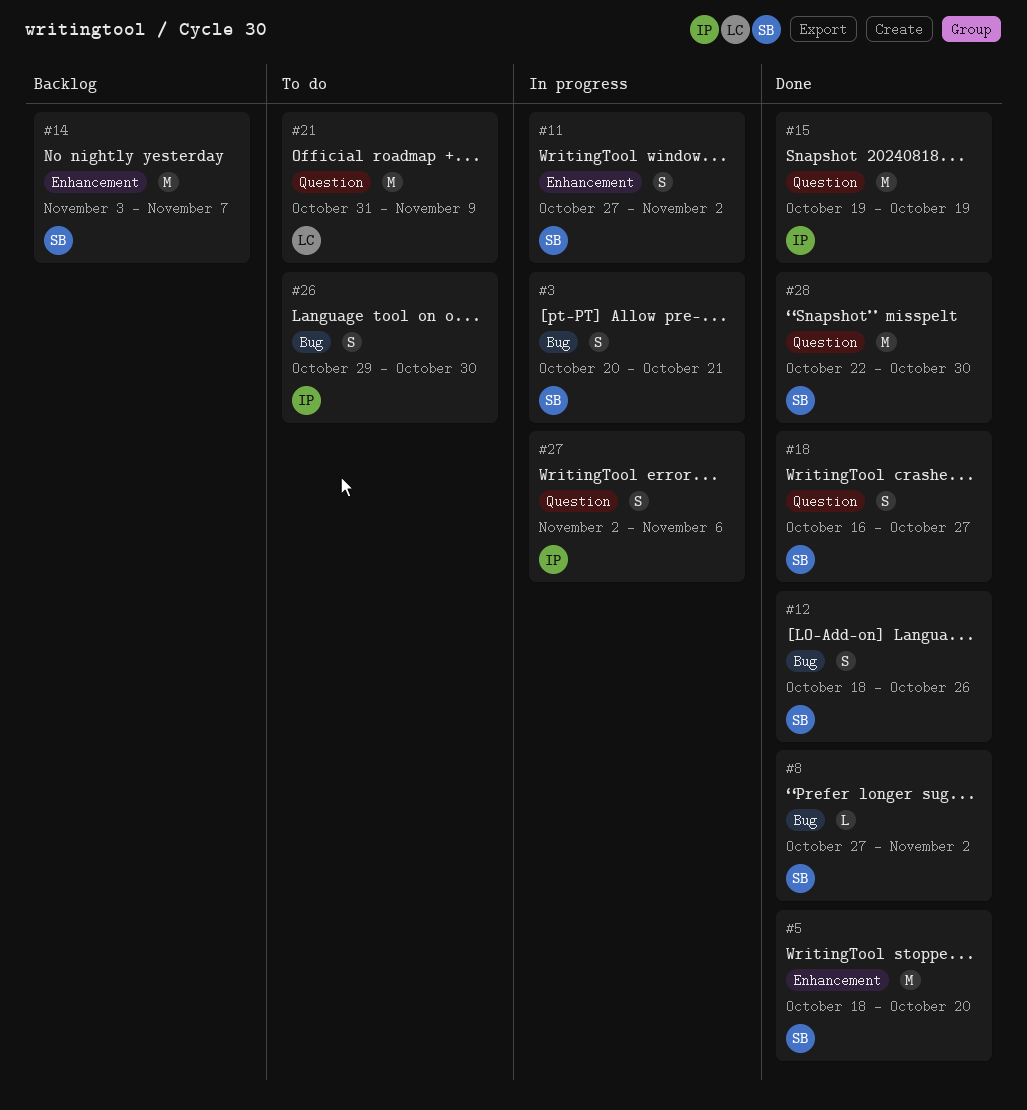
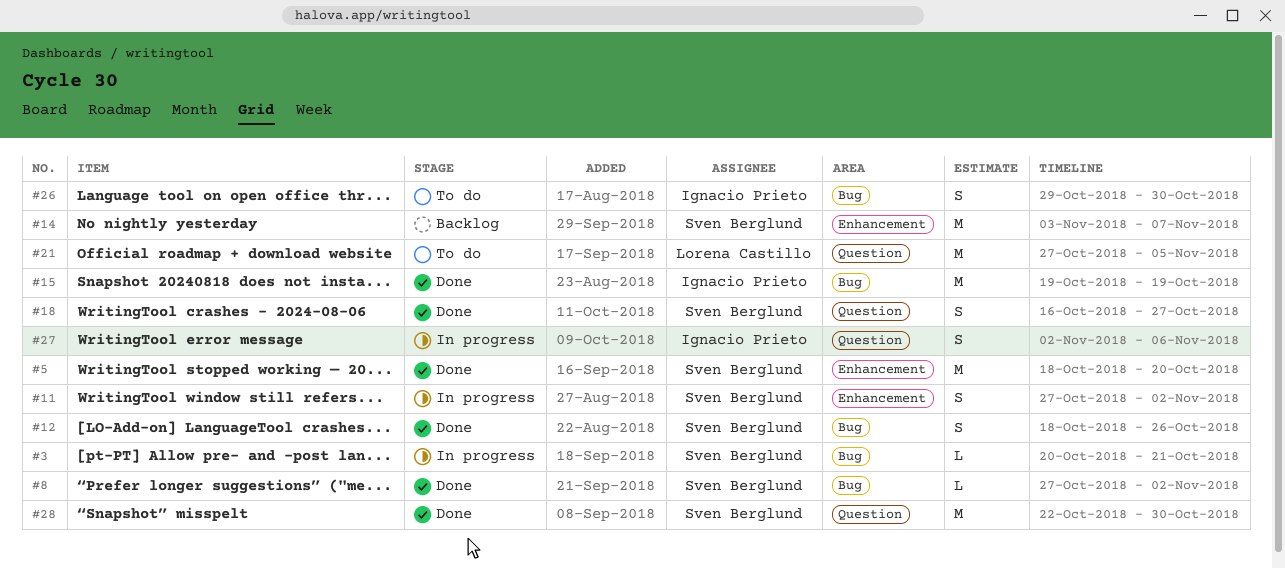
#3, estimate: S -> L
#15, label: Question -> Bug
#21, start: Oct 31 -> Oct 27
#21, due: Nov 9 -> Nov 5

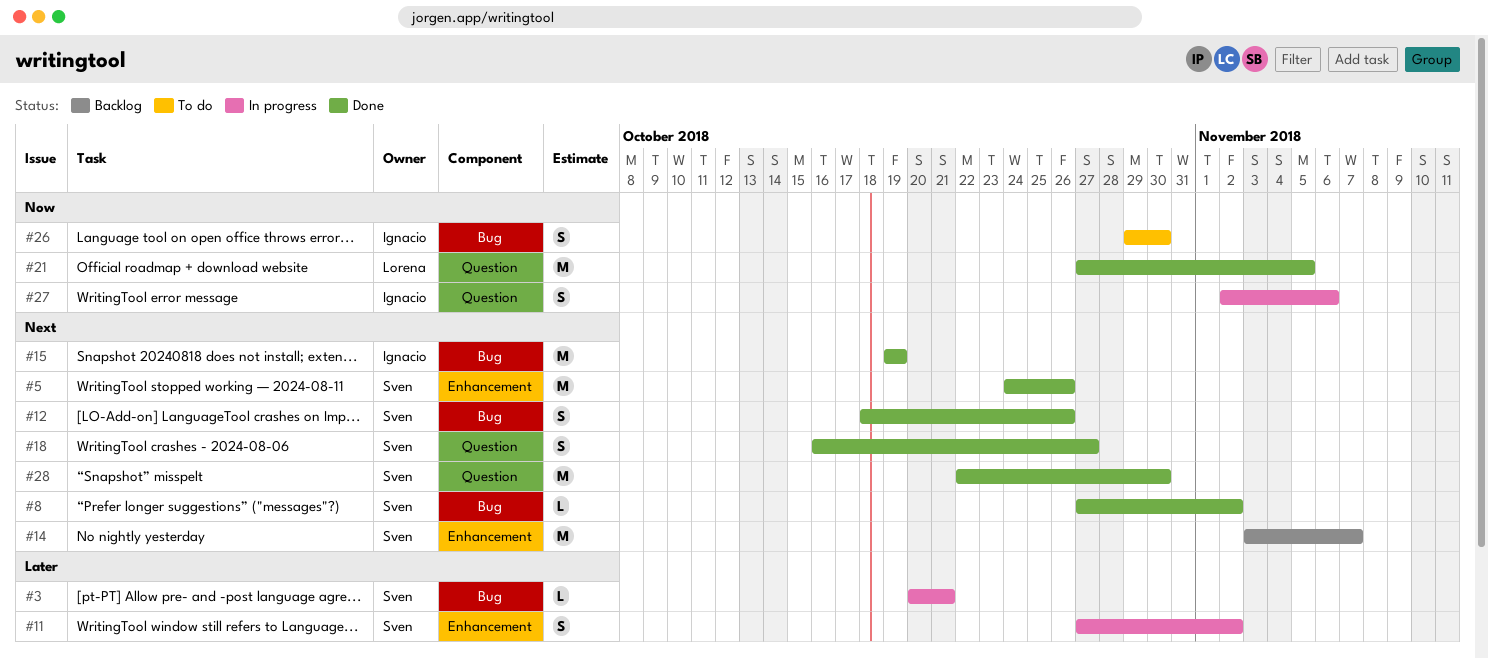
#5, start: Oct 18 -> Oct 24
#5, due: Oct 20 -> Oct 26
#21, status: To do -> Done

